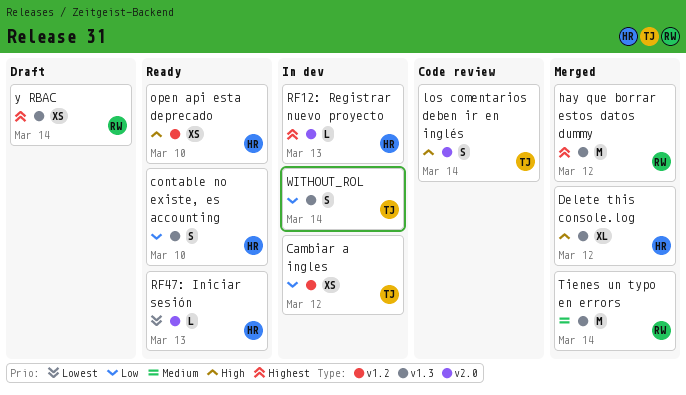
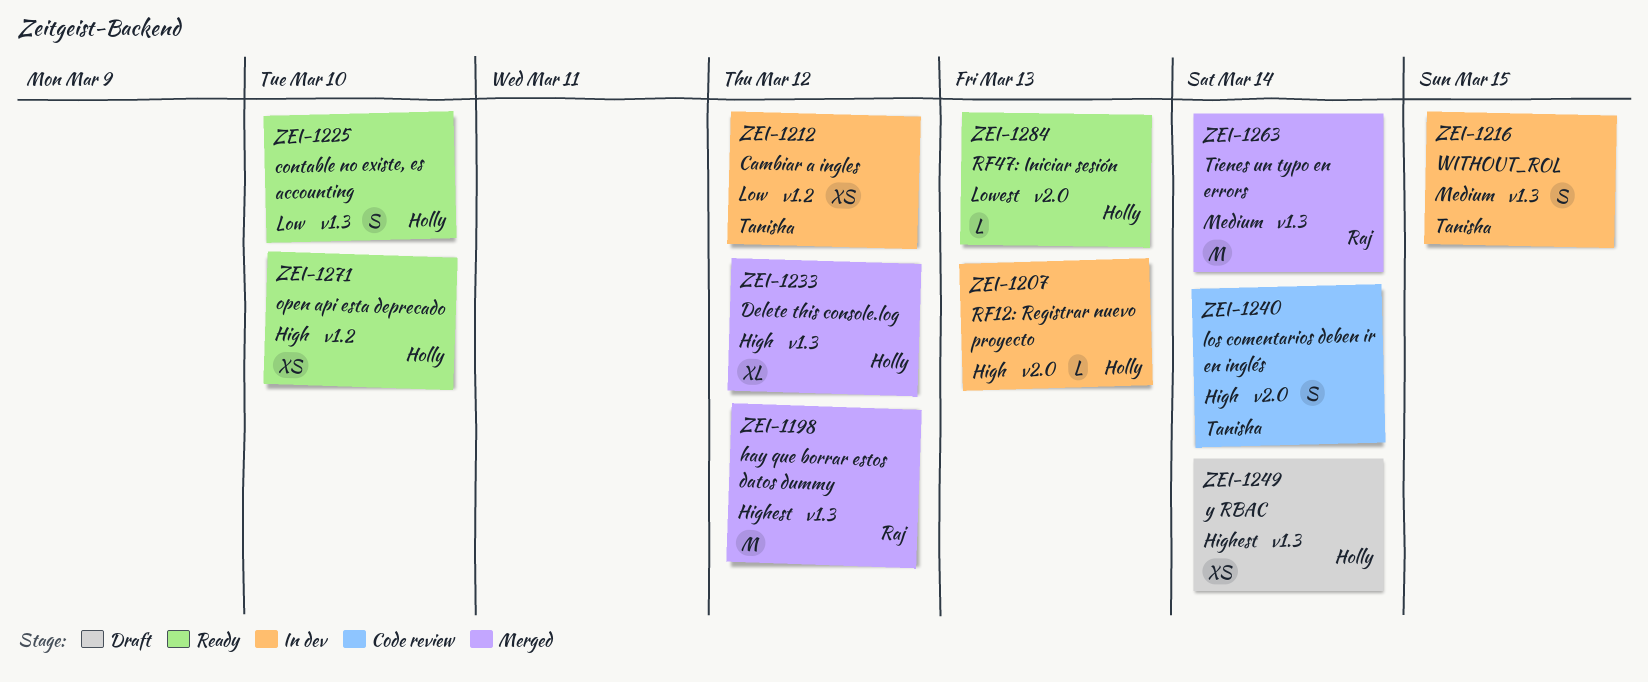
RF12: Registrar nuevo proyecto, priority: Highest -> High
WITHOUT_ROL, priority: Low -> Medium
WITHOUT_ROL, due: Mar 14 -> Mar 15
y RBAC, owner: Raj -> Holly

